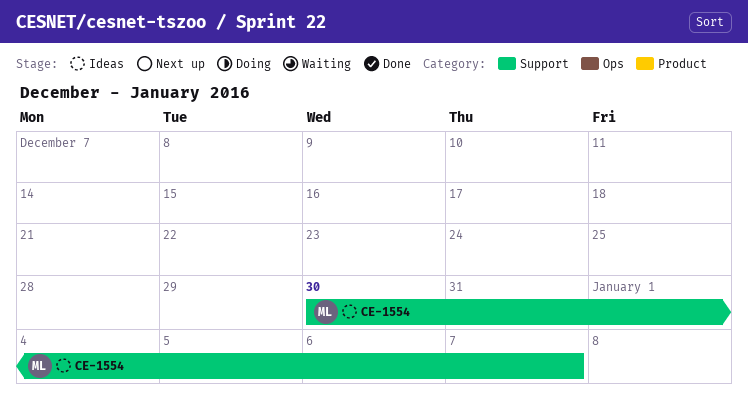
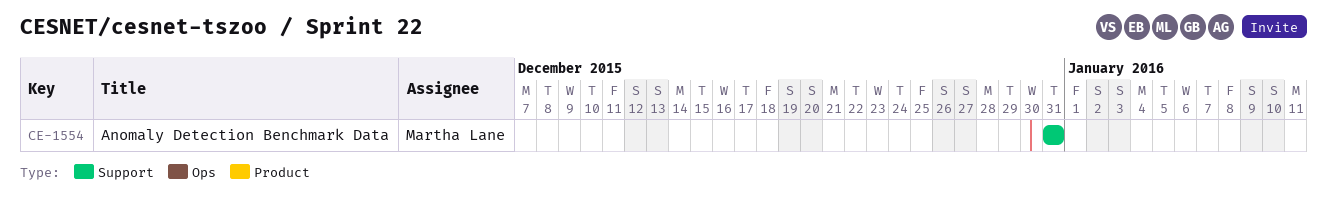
CE-1554, start: Dec 30 -> Dec 31
CE-1554, due: Jan 7 -> Dec 31

